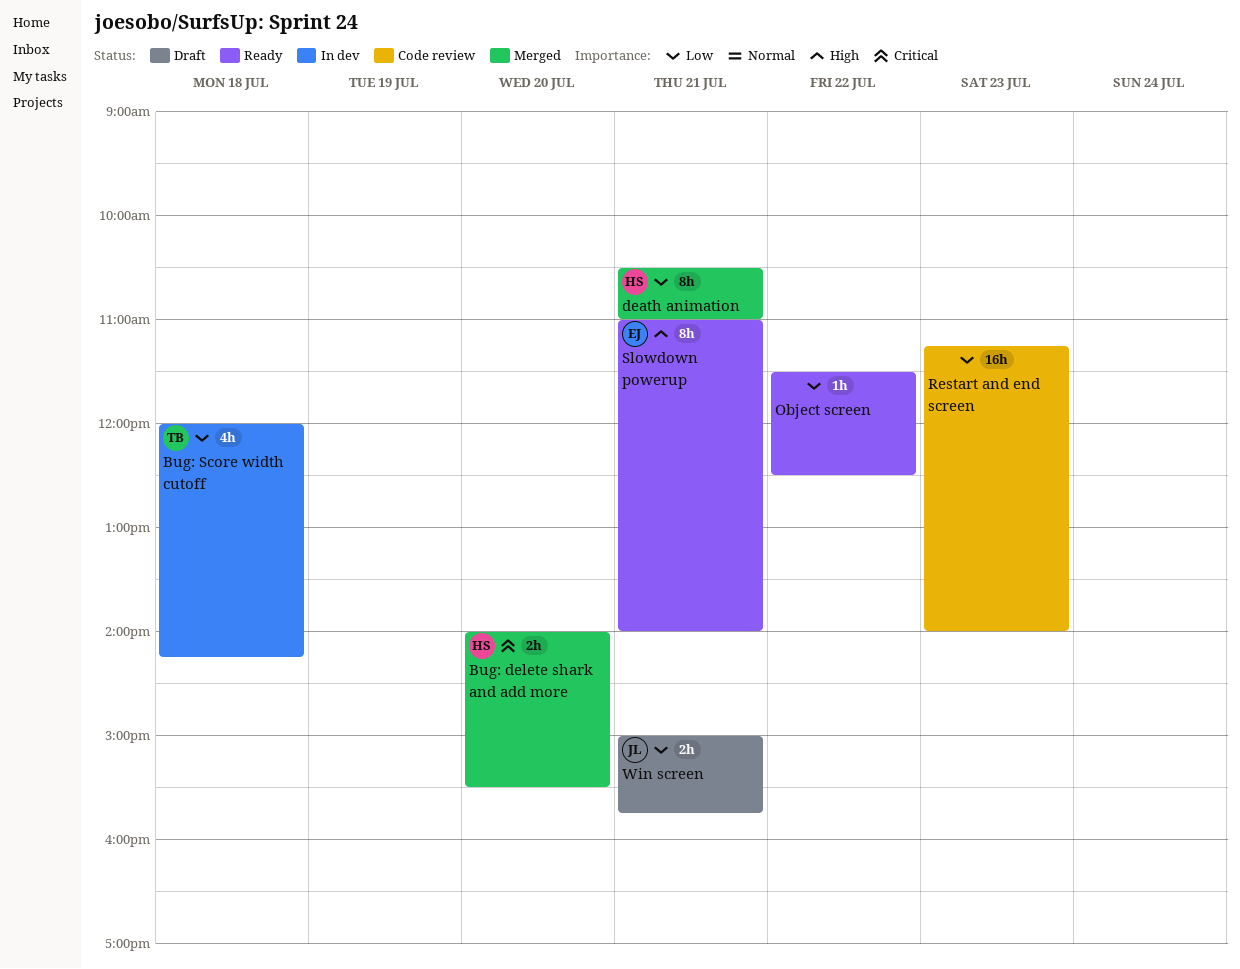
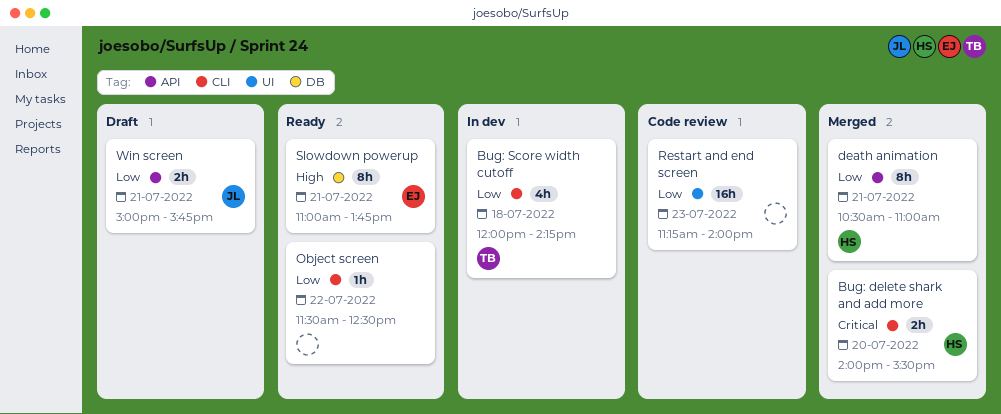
Slowdown powerup, ends: 14:00 -> 13:45

